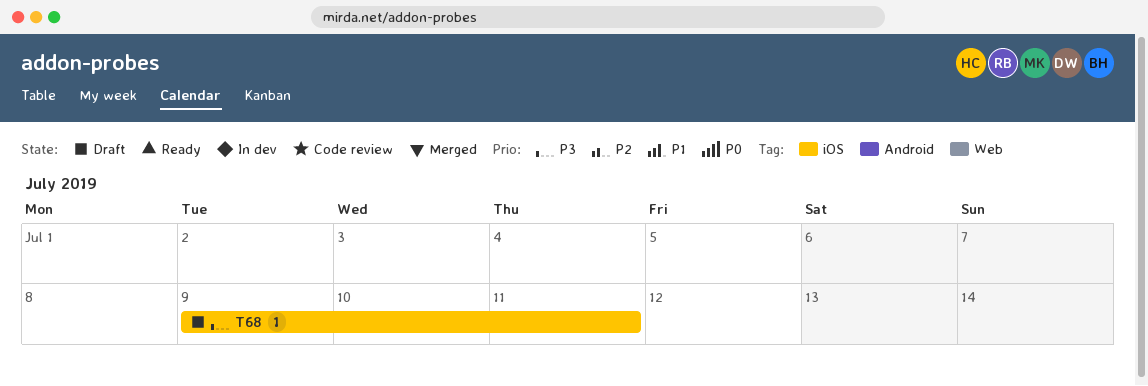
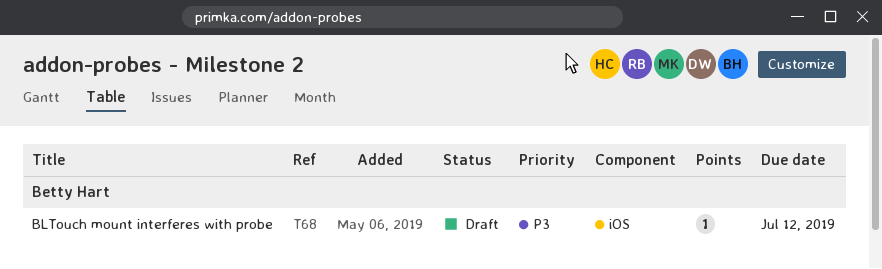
T68, due: Jul 11 -> Jul 12

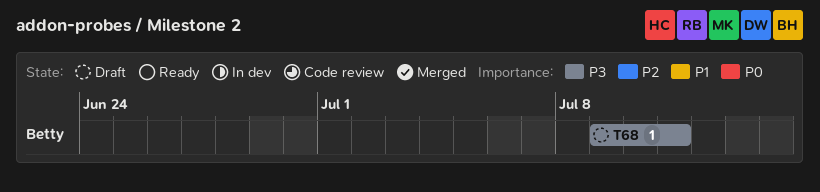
T68, due: Jul 12 -> Jul 11

